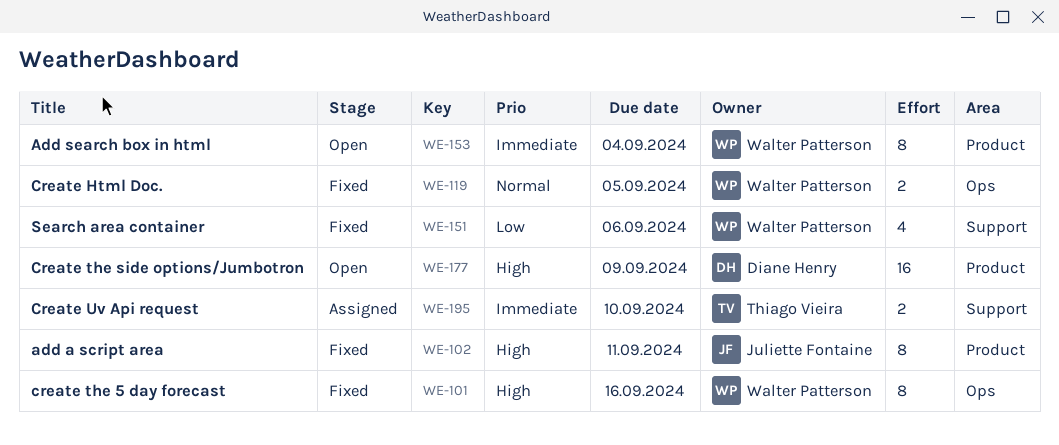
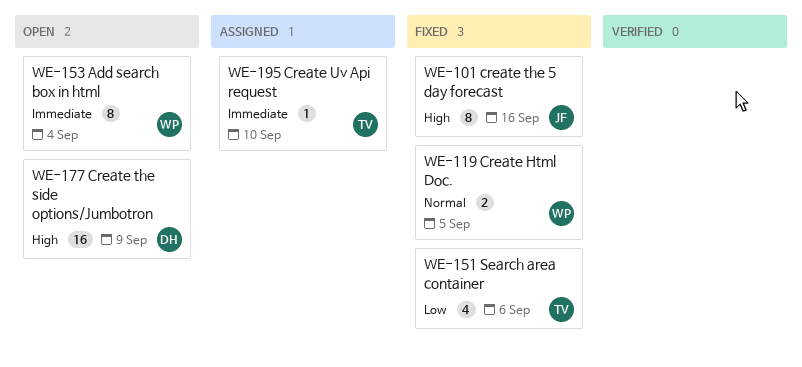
WE-101, owner: Walter Patterson -> Juliette Fontaine
WE-102: present -> none
WE-151, owner: Walter Patterson -> Thiago Vieira
WE-195, estimate: 2 -> 1

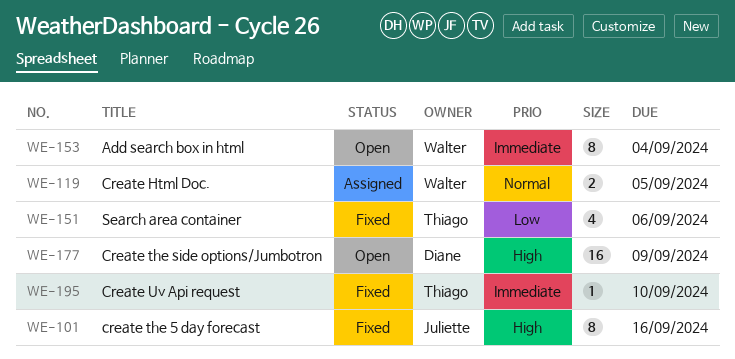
WE-119, status: Fixed -> Assigned
WE-195, status: Assigned -> Fixed

